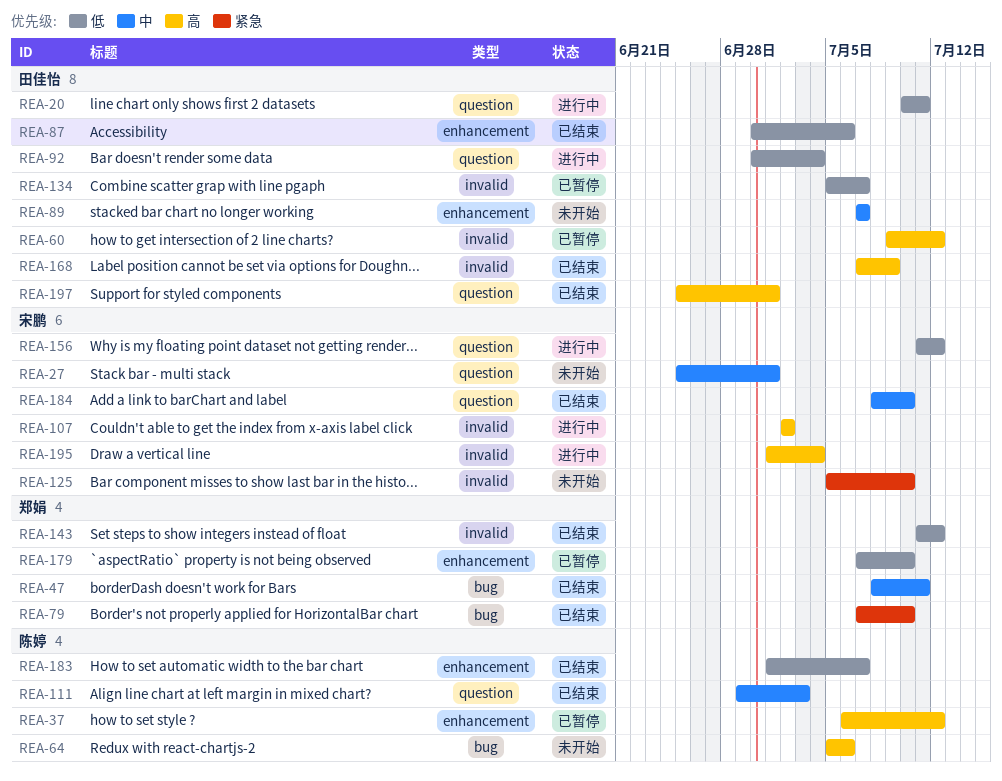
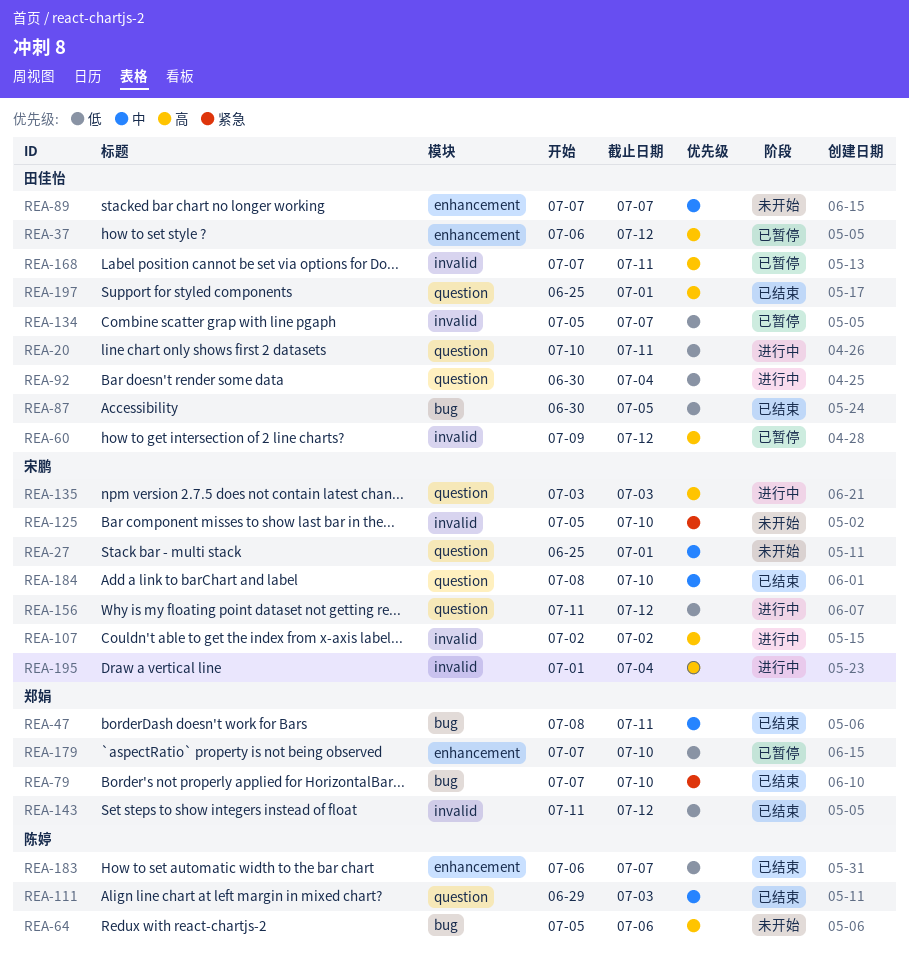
REA-37, owner: 陈婷 -> 田佳怡
REA-87, label: enhancement -> bug
REA-87, due: Jul 6 -> Jul 5
REA-135: none -> present
REA-168, status: 已结束 -> 已暂停
REA-168, due: Jul 9 -> Jul 11
REA-183, start: Jul 1 -> Jul 6

